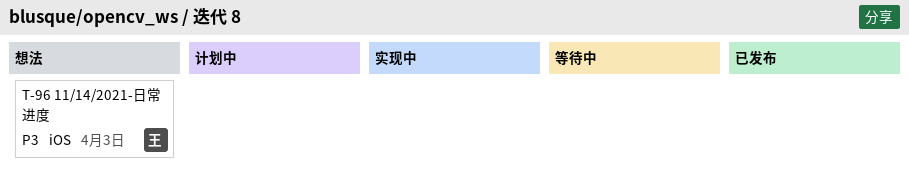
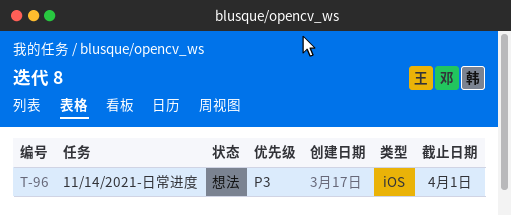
T-96, due: Apr 3 -> Apr 1

